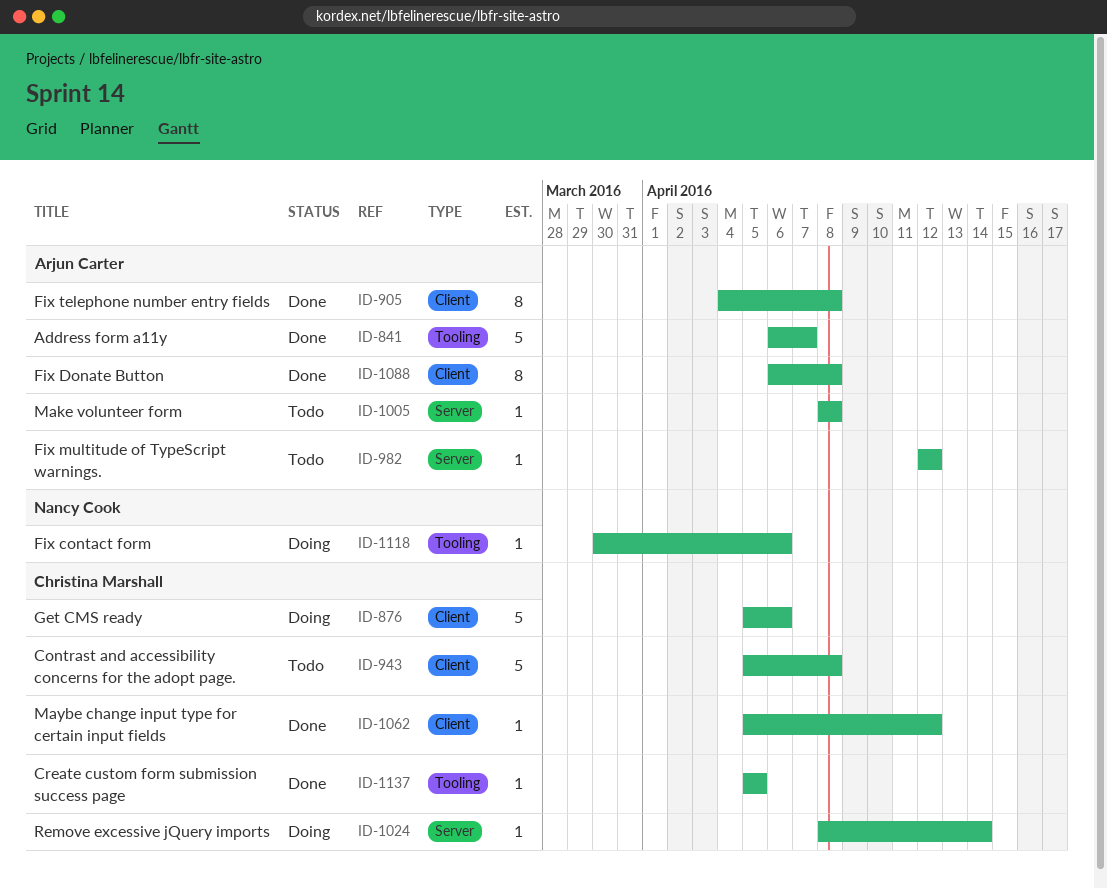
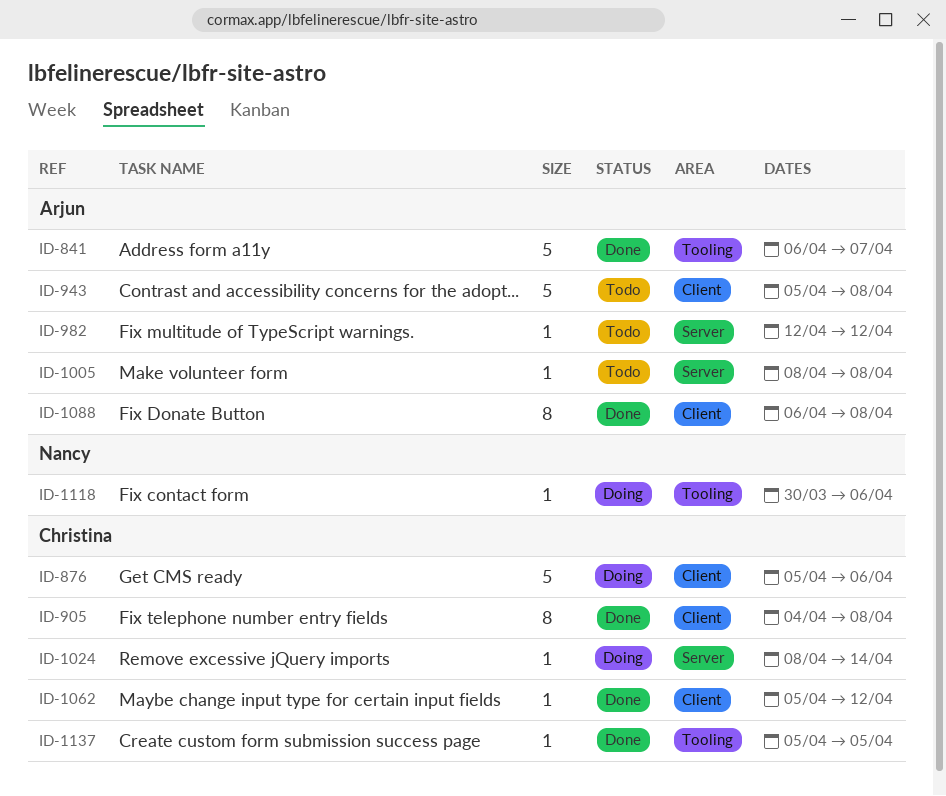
ID-905, owner: Arjun Carter -> Christina Marshall
ID-943, owner: Christina Marshall -> Arjun Carter

